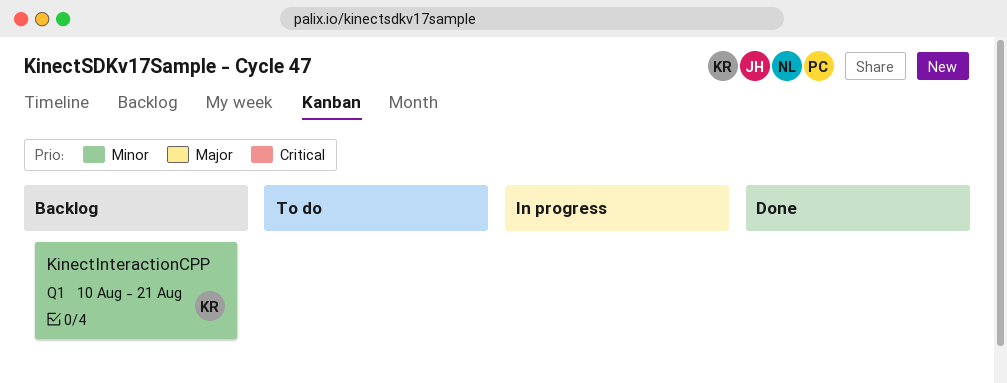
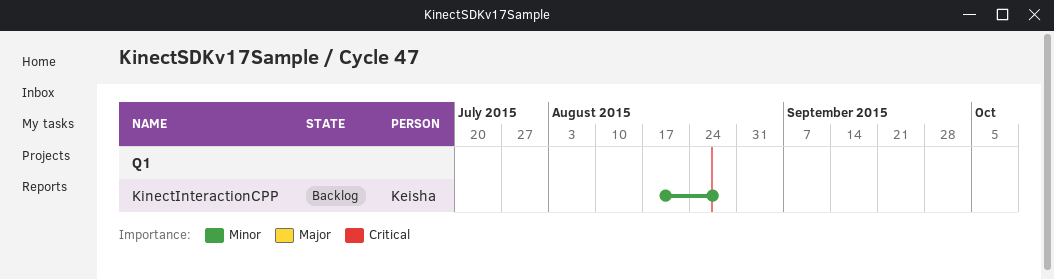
KinectInteractionCPP, start: Aug 10 -> Aug 17
KinectInteractionCPP, due: Aug 21 -> Aug 28

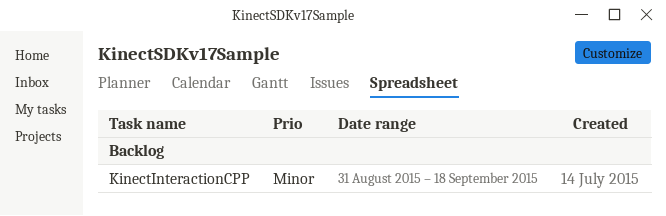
KinectInteractionCPP, start: Aug 17 -> Aug 31
KinectInteractionCPP, due: Aug 28 -> Sep 18

